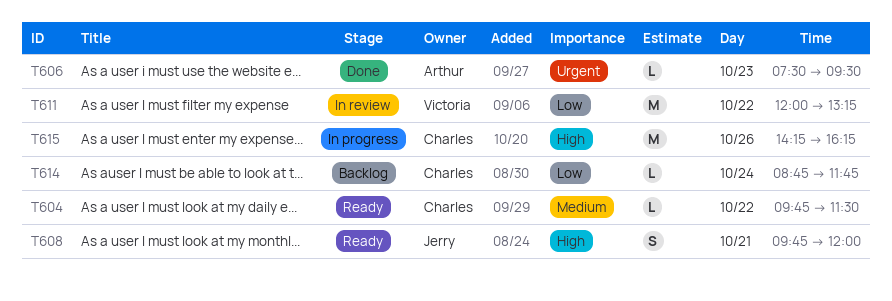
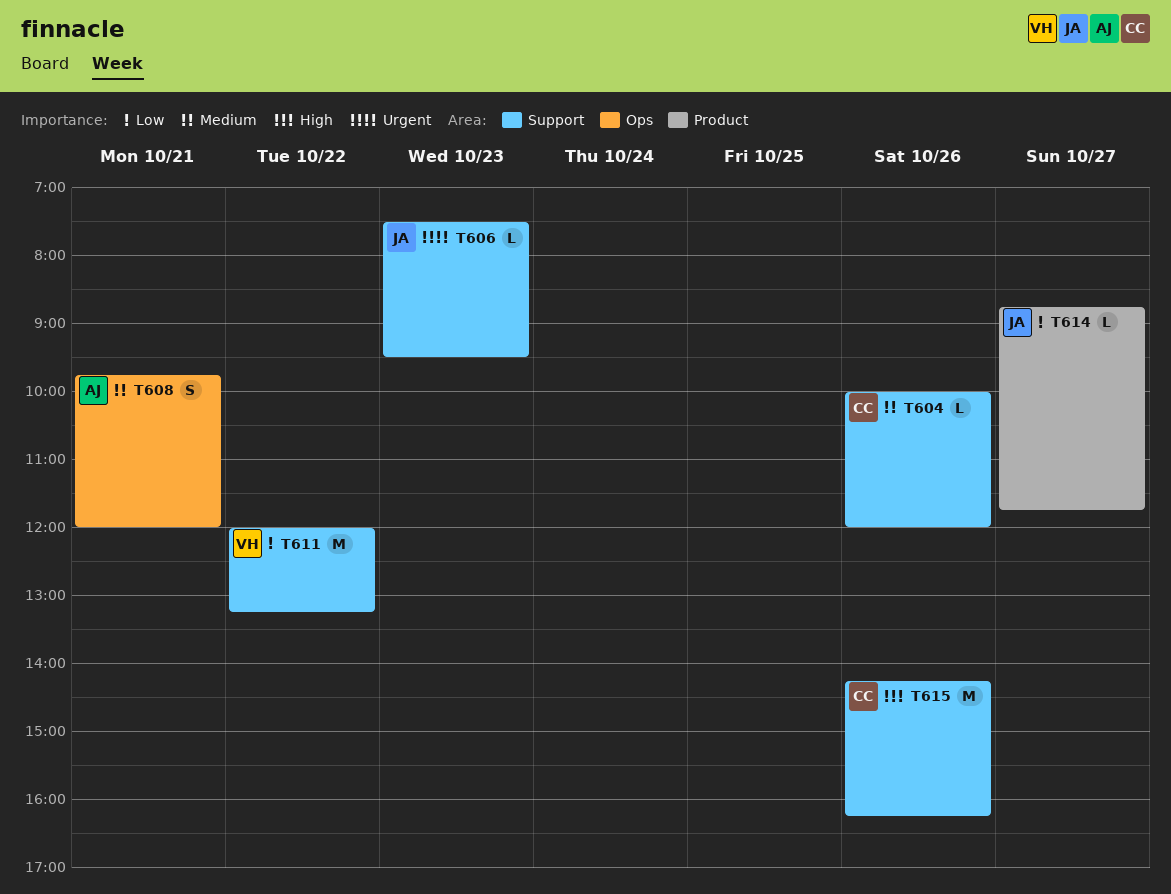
T604, day: Oct 22 -> Oct 26
T604, begins: 09:45 -> 10:00
T604, ends: 11:30 -> 12:00
T606, owner: Arthur -> Jerry
T608, owner: Jerry -> Arthur
T608, priority: High -> Medium
T614, owner: Charles -> Jerry
T614, day: Oct 24 -> Oct 27

